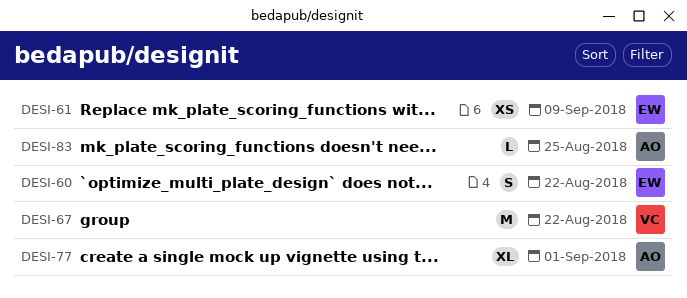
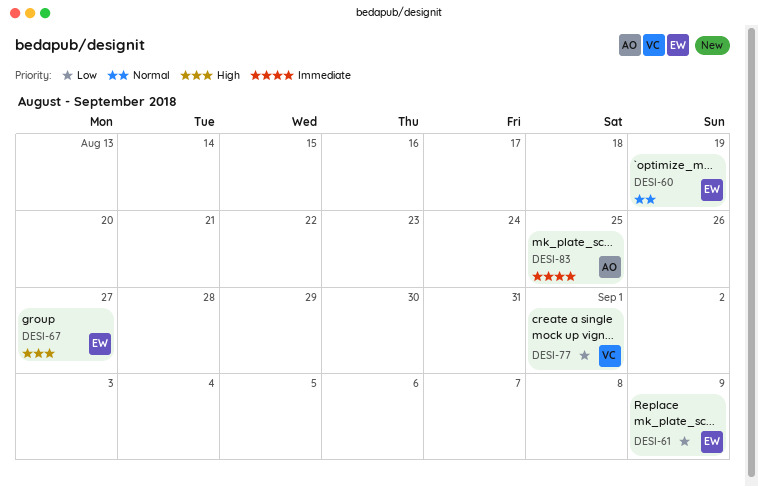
DESI-60, due: Aug 22 -> Aug 19
DESI-67, owner: VC -> EW
DESI-67, due: Aug 22 -> Aug 27
DESI-77, owner: AO -> VC

